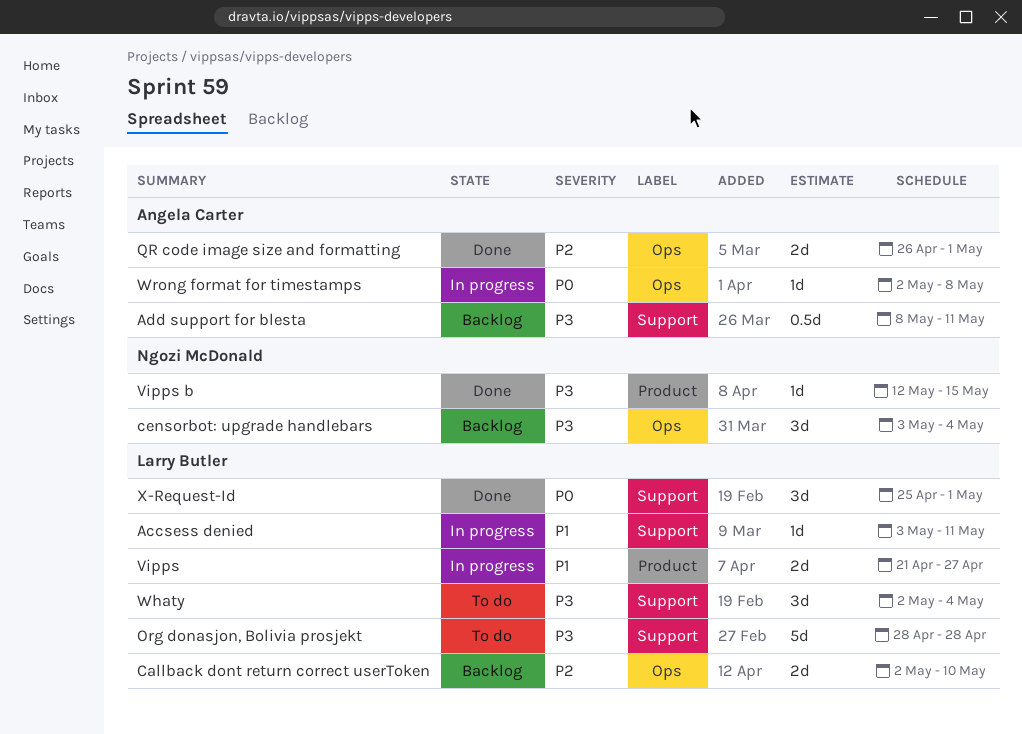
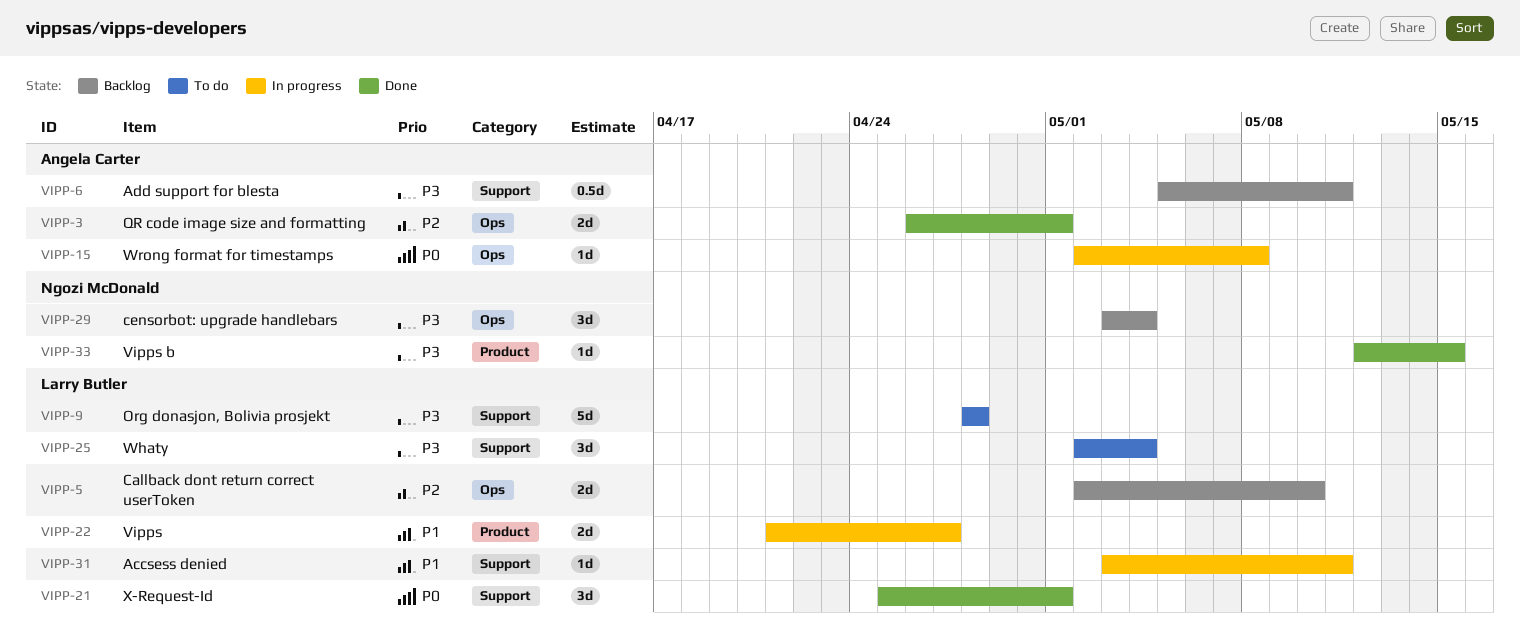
Add support for blesta, start: May 8 -> May 5

